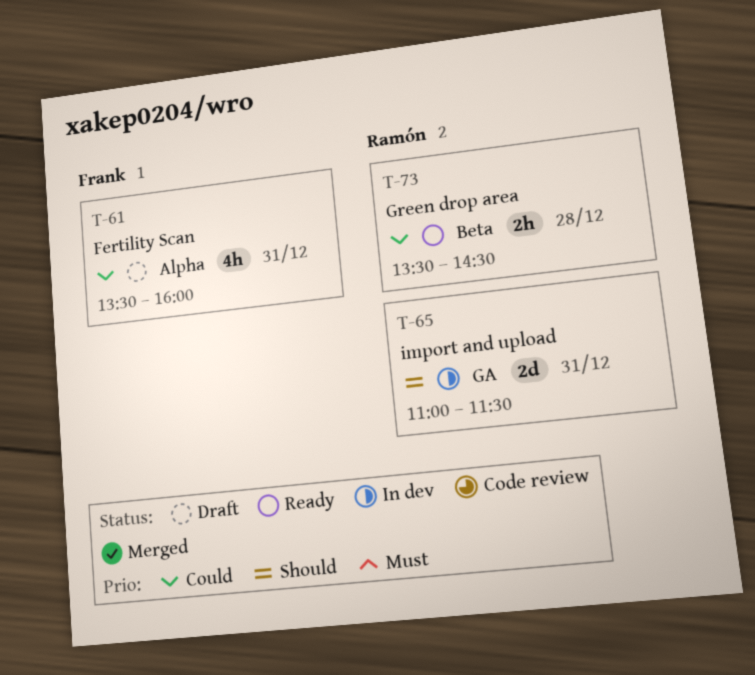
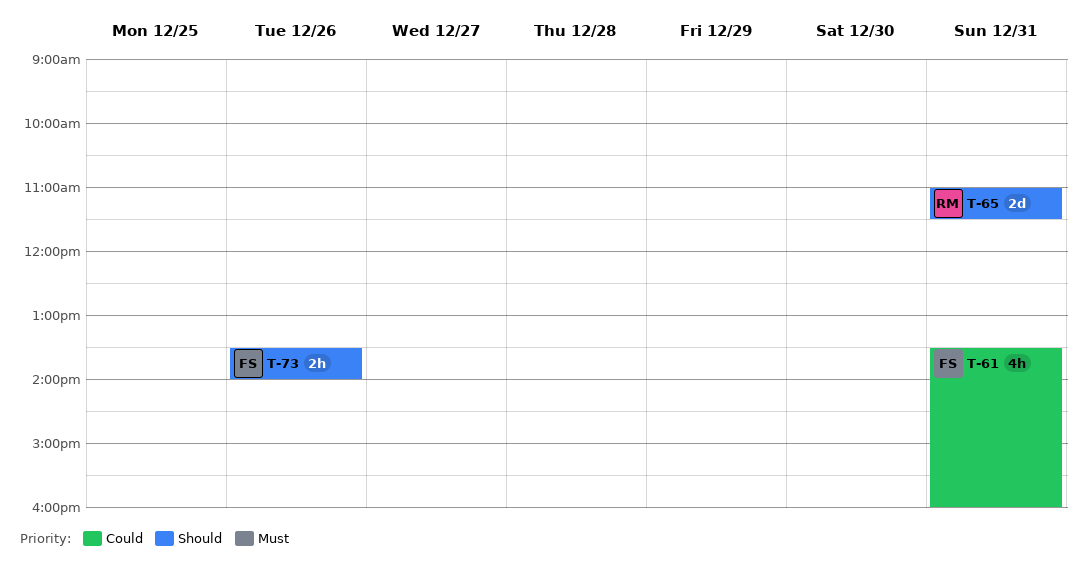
T-73, owner: Ramón -> Frank
T-73, priority: Could -> Should
T-73, day: Dec 28 -> Dec 26
T-73, ends: 14:30 -> 14:00

